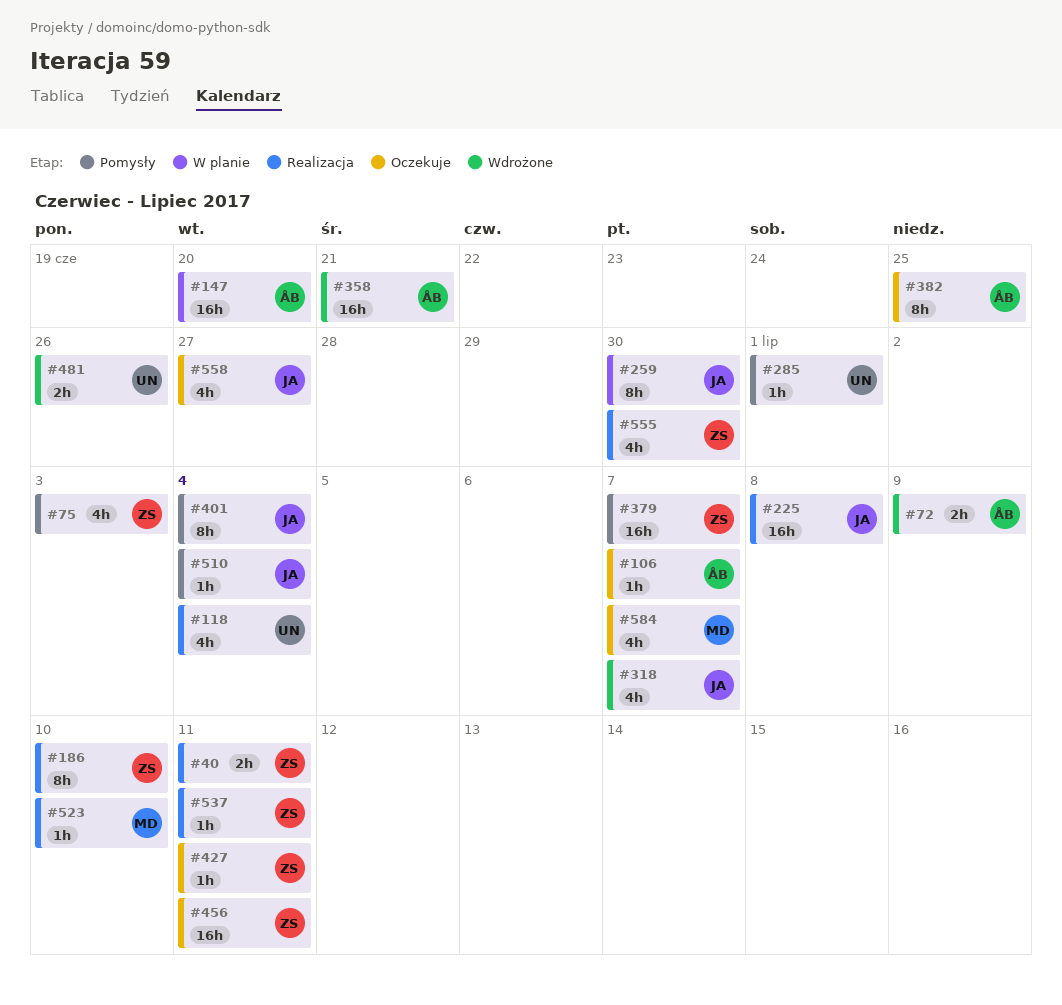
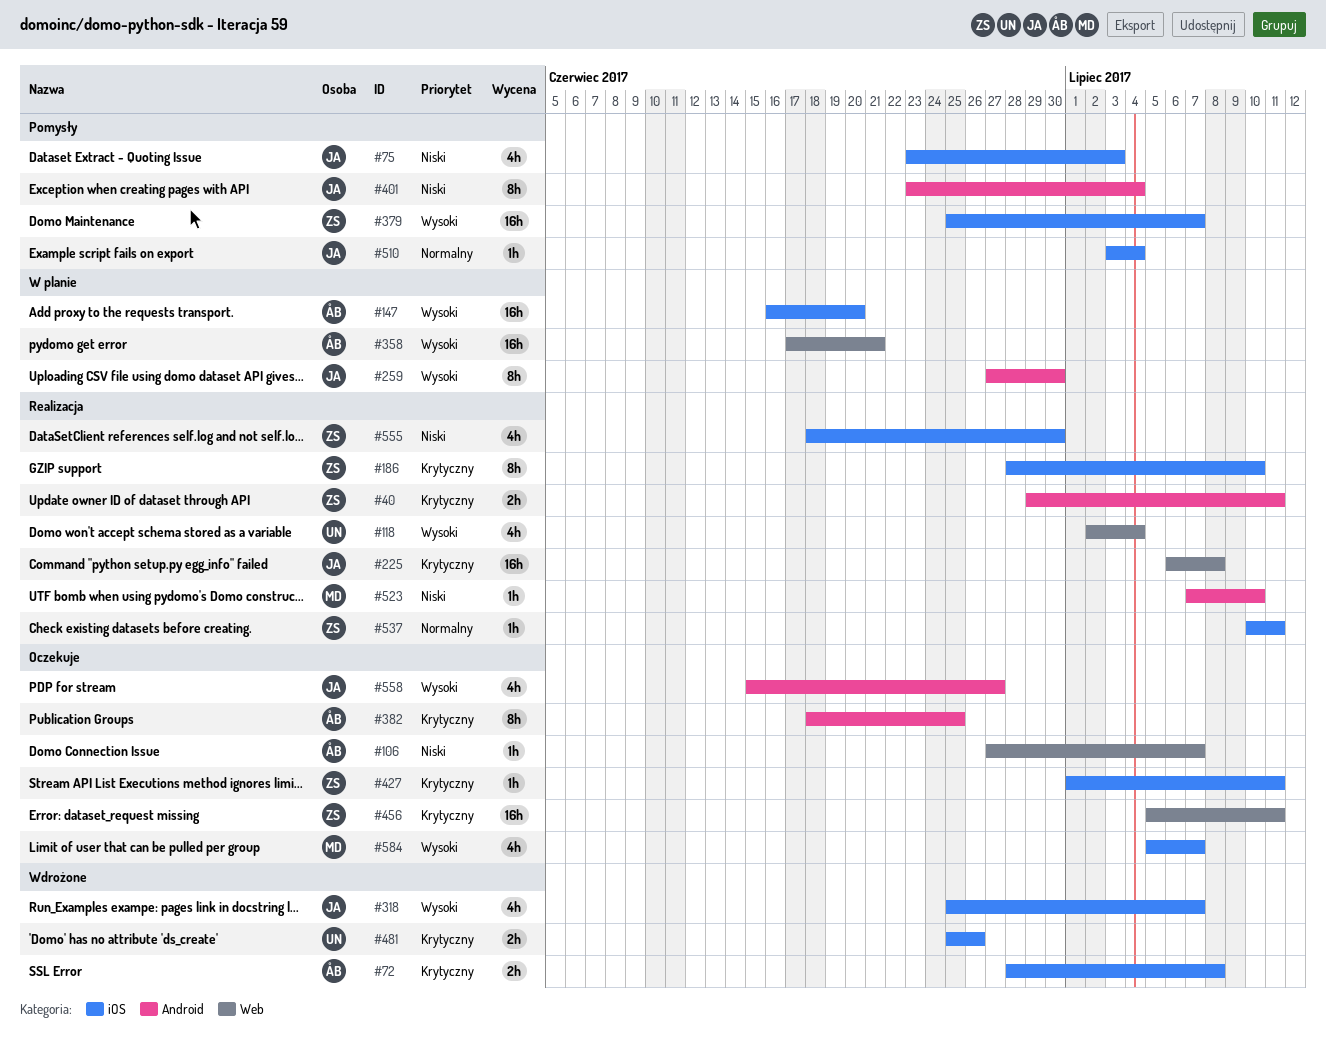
#72, due: Jul 9 -> Jul 8
#75, owner: ZS -> JA
#285: present -> none
#358, status: Wdrożone -> W planie

